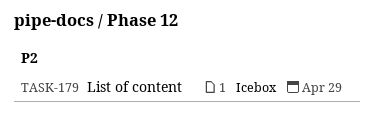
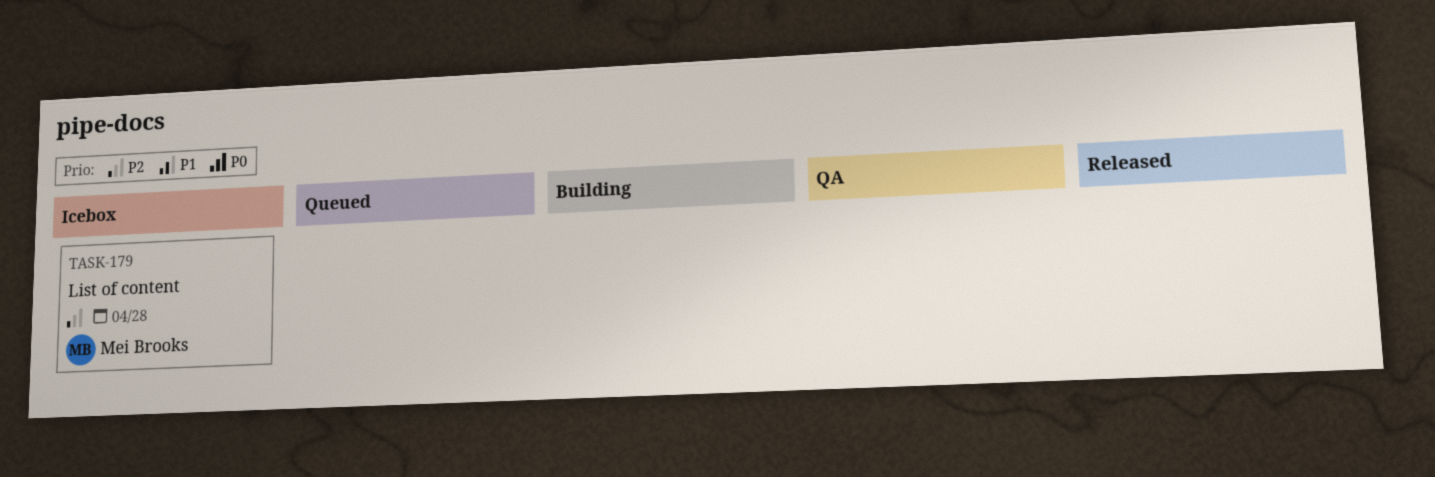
TASK-179, due: Apr 29 -> Apr 28

